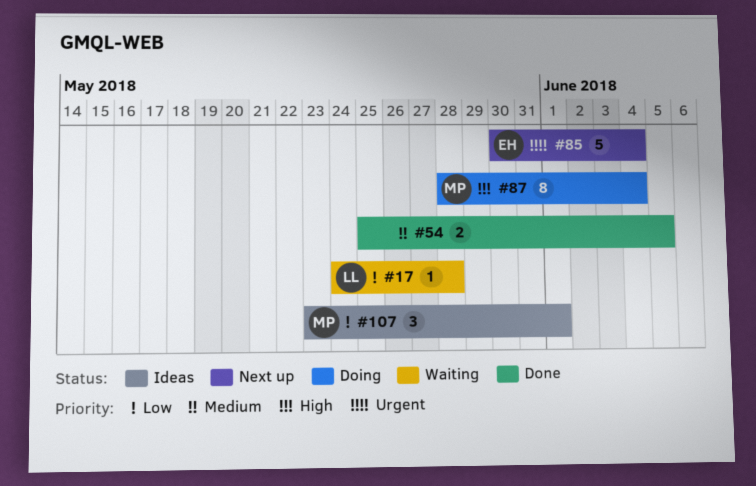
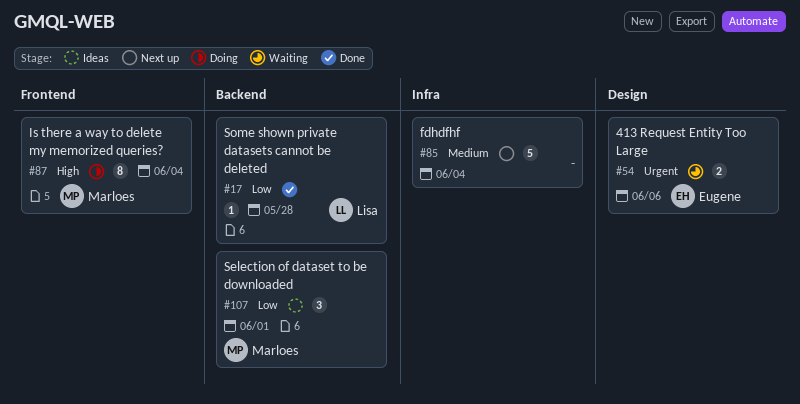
#17, status: Waiting -> Done
#54, status: Done -> Waiting
#54, owner: none -> Eugene
#54, priority: Medium -> Urgent
#54, due: Jun 5 -> Jun 6
#85, owner: Eugene -> none
#85, priority: Urgent -> Medium

